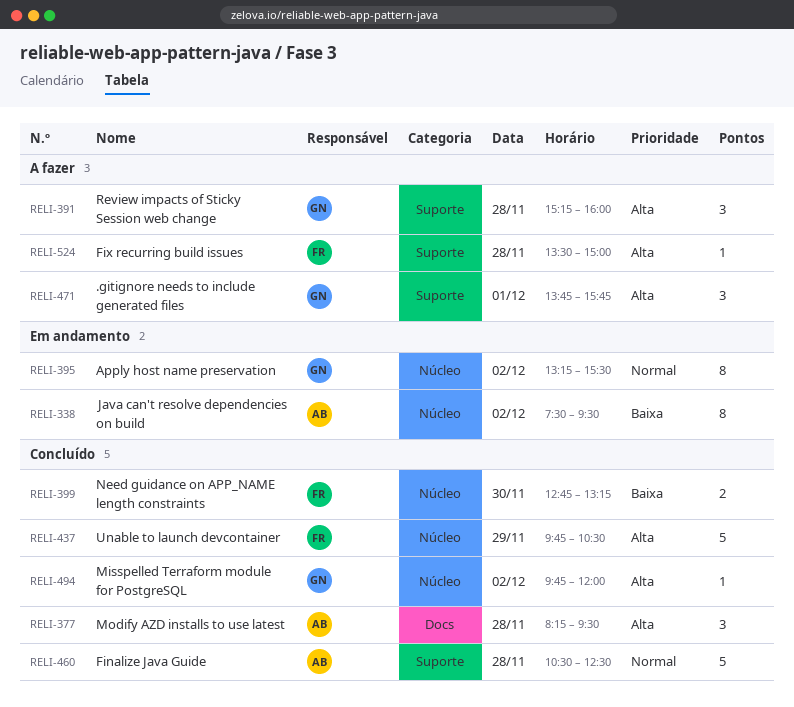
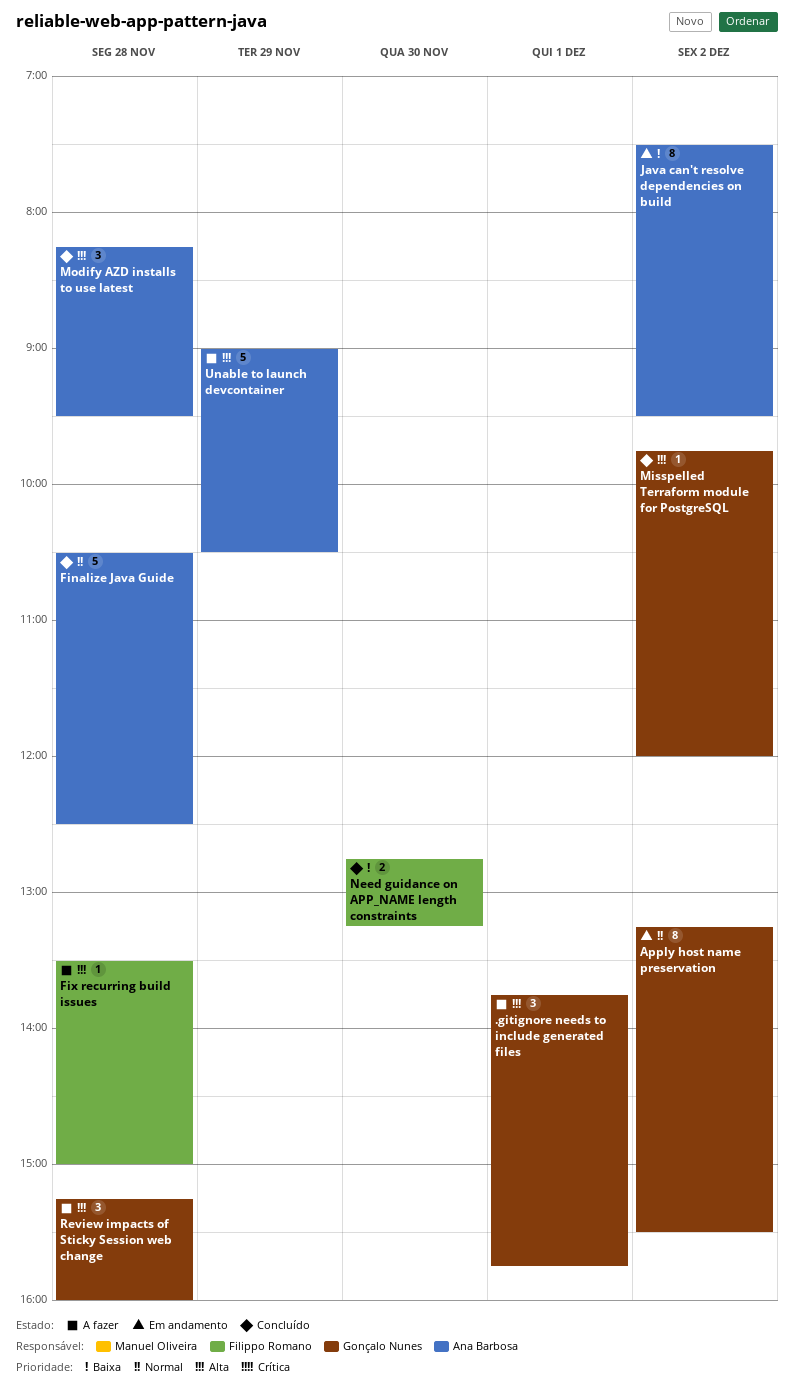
Unable to launch devcontainer, status: Concluído -> A fazer
Unable to launch devcontainer, owner: Filippo Romano -> Ana Barbosa
Unable to launch devcontainer, begins: 09:45 -> 09:00

